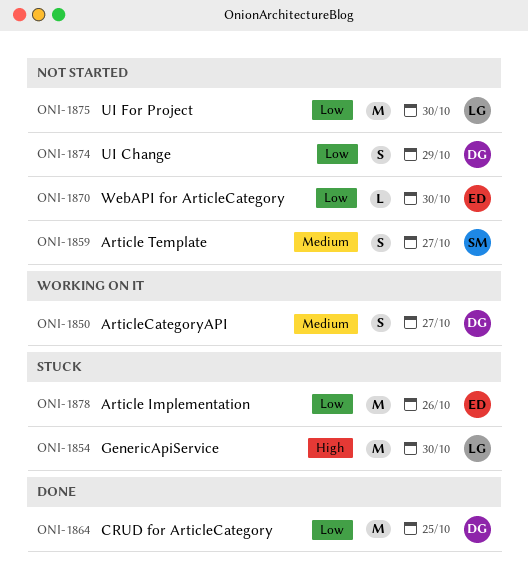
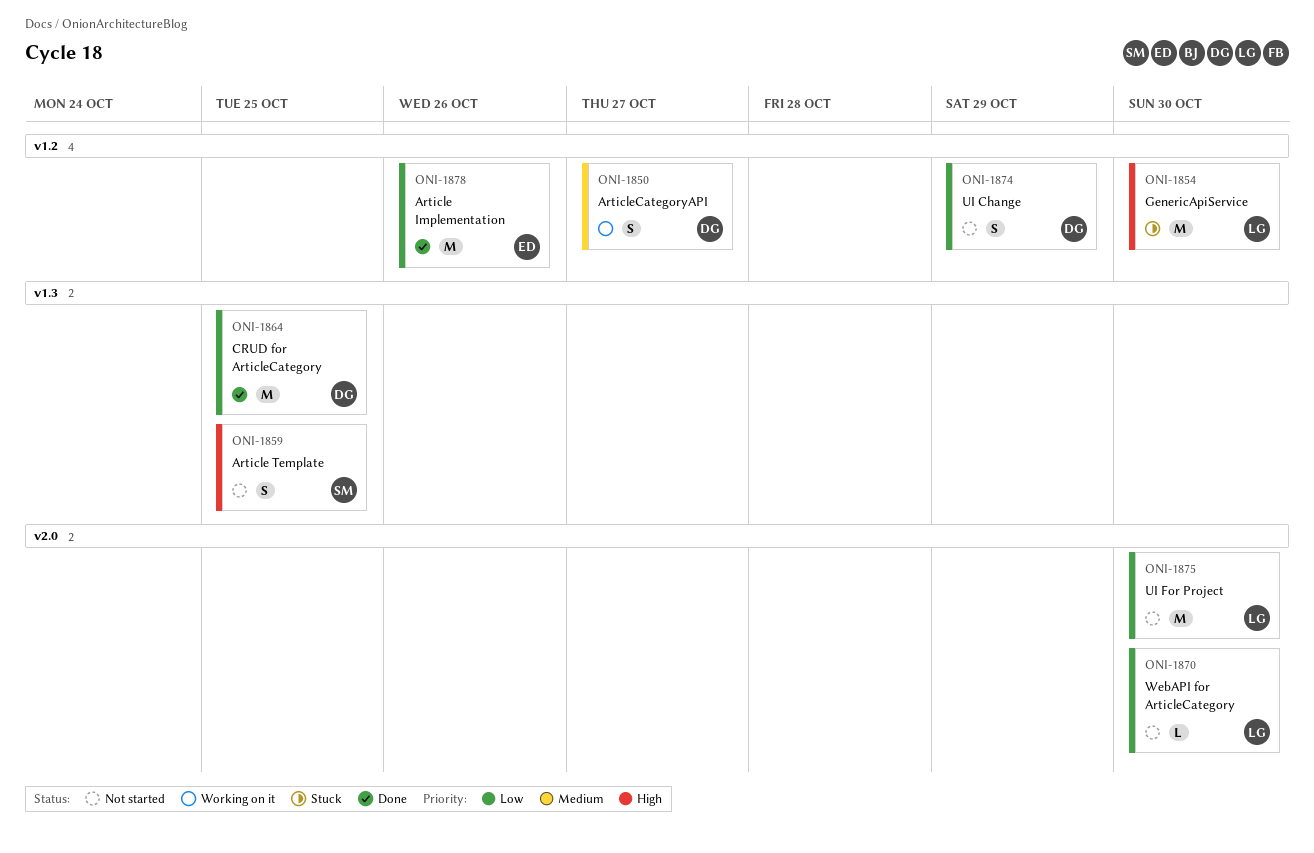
ONI-1859, priority: Medium -> High
ONI-1859, due: Oct 27 -> Oct 25
ONI-1870, owner: ED -> LG
ONI-1878, status: Stuck -> Done

